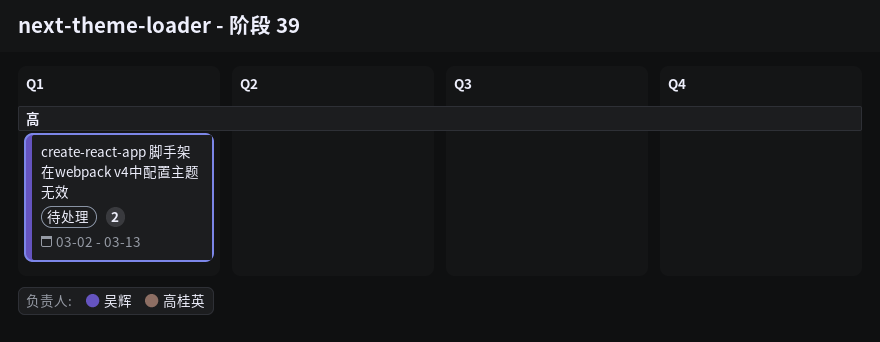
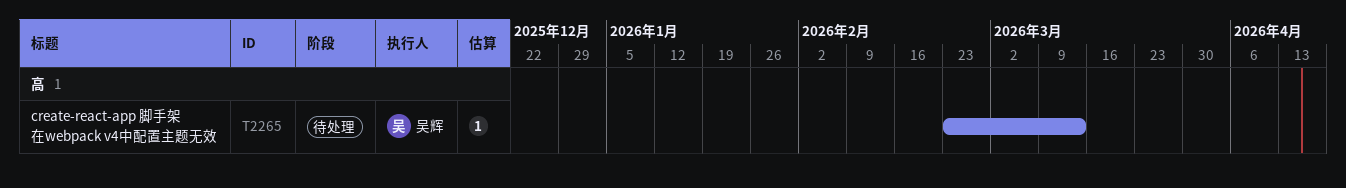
create-react-app 脚手架在webpack v4中配置主题无效, estimate: 2 -> 1
create-react-app 脚手架在webpack v4中配置主题无效, start: Mar 2 -> Feb 23

